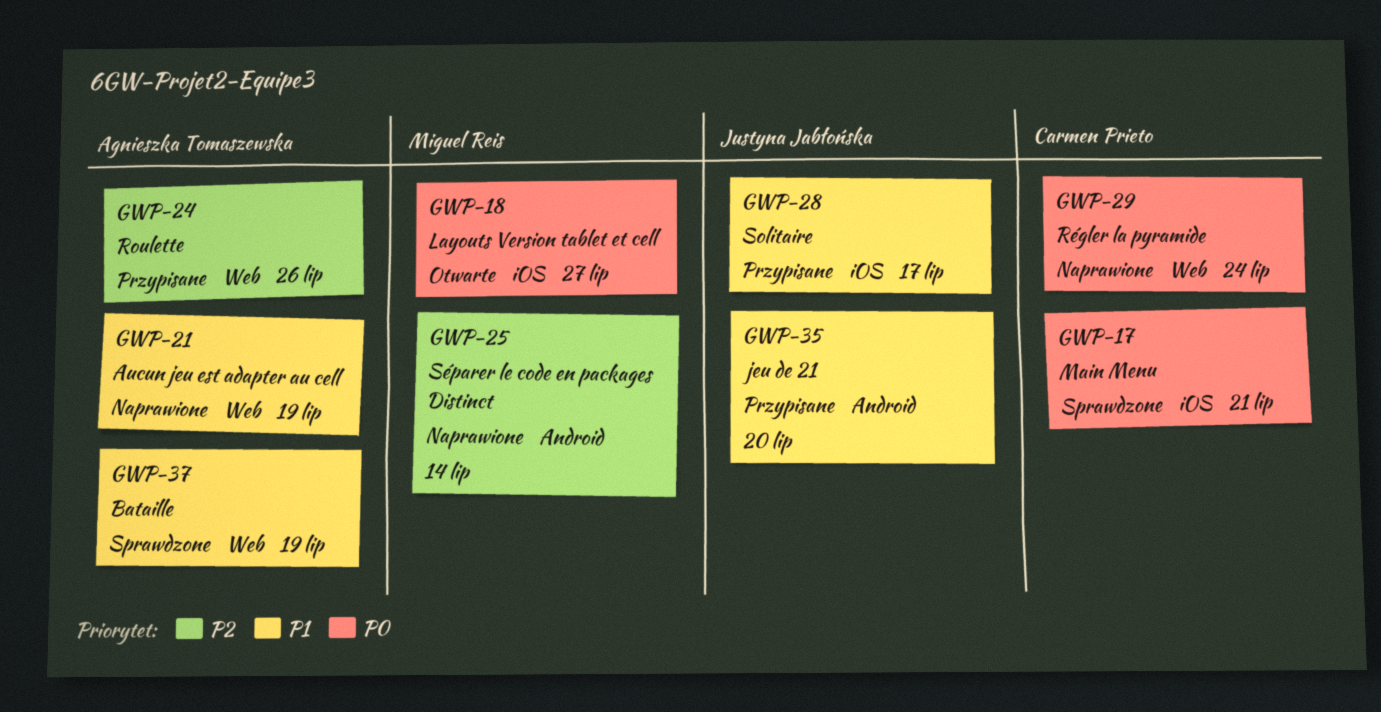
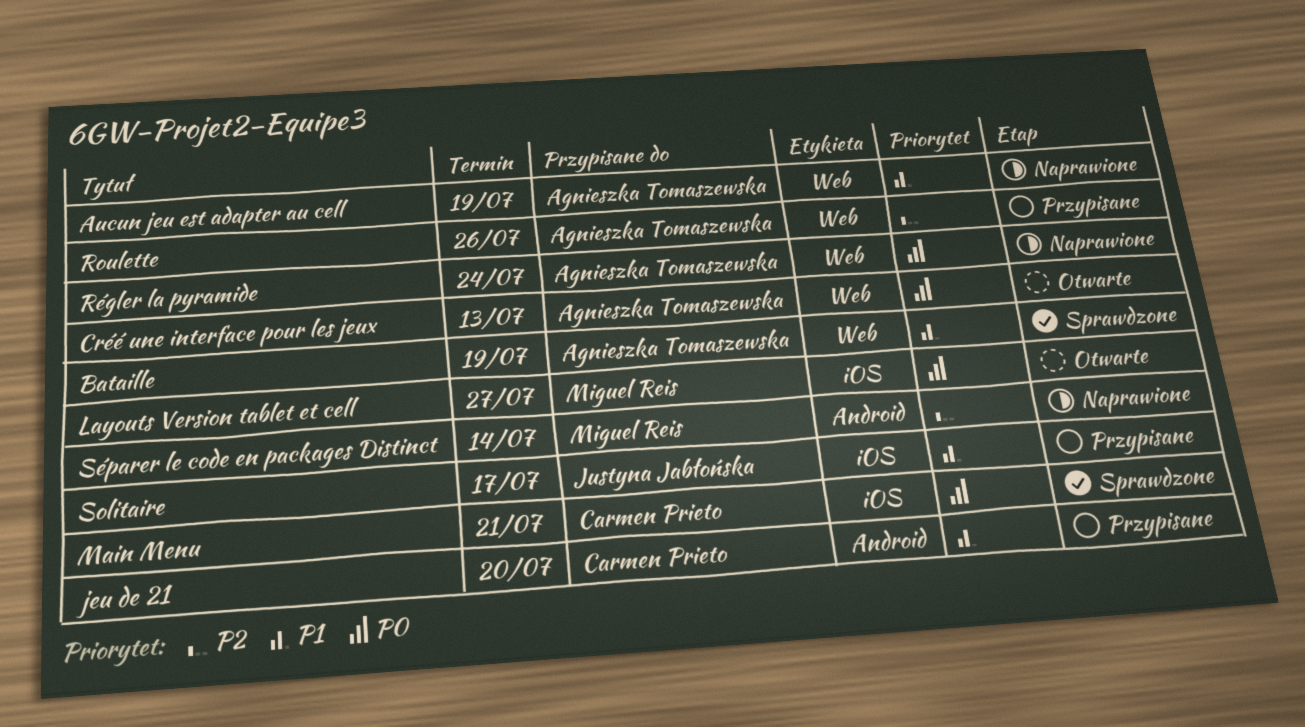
Créé une interface pour les jeux: none -> present
jeu de 21, owner: Justyna Jabłońska -> Carmen Prieto
Régler la pyramide, owner: Carmen Prieto -> Agnieszka Tomaszewska

